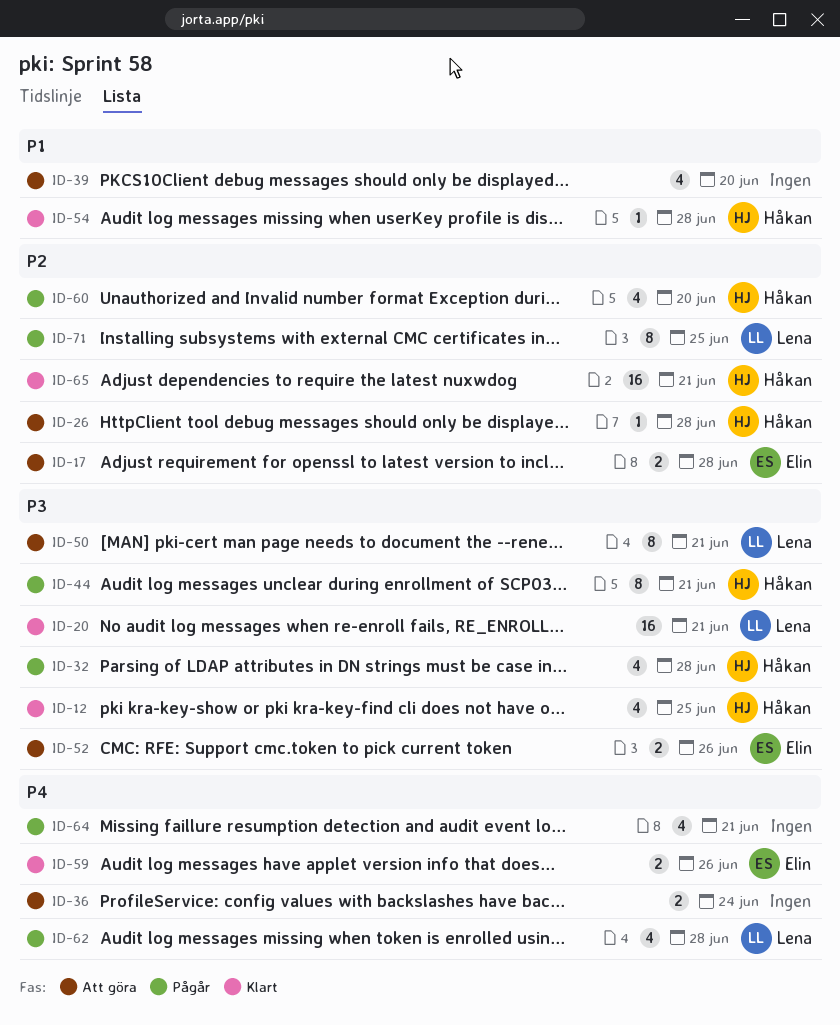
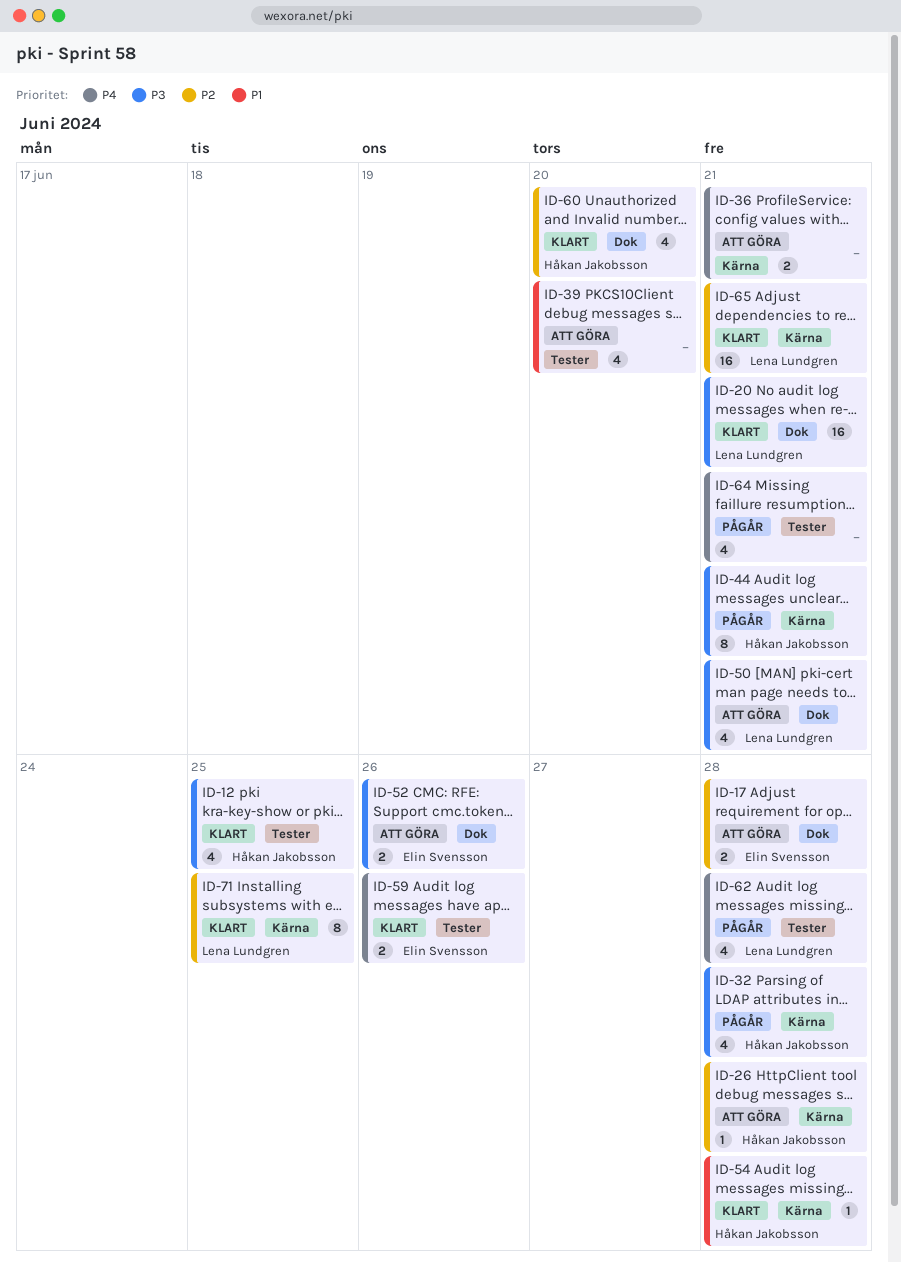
ID-36, due: Jun 24 -> Jun 21
ID-50, estimate: 8 -> 4
ID-60, status: Pågår -> Klart
ID-65, owner: Håkan Jakobsson -> Lena Lundgren
ID-71, status: Pågår -> Klart

